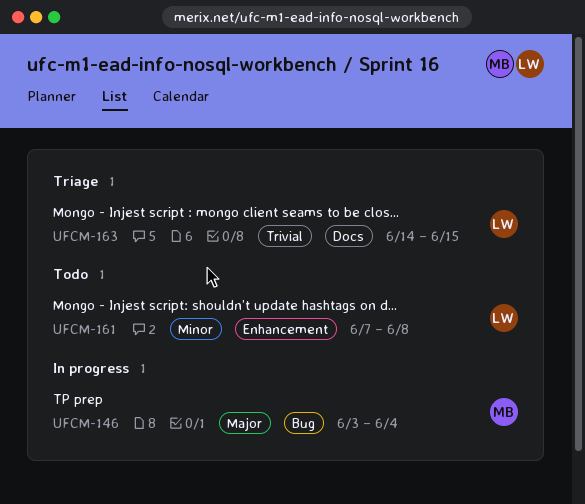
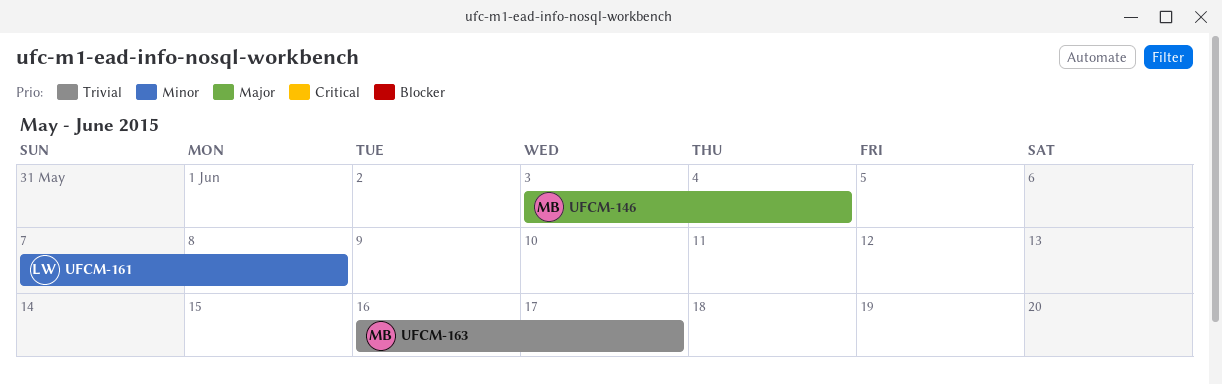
UFCM-163, owner: LW -> MB
UFCM-163, start: Jun 14 -> Jun 16
UFCM-163, due: Jun 15 -> Jun 17

